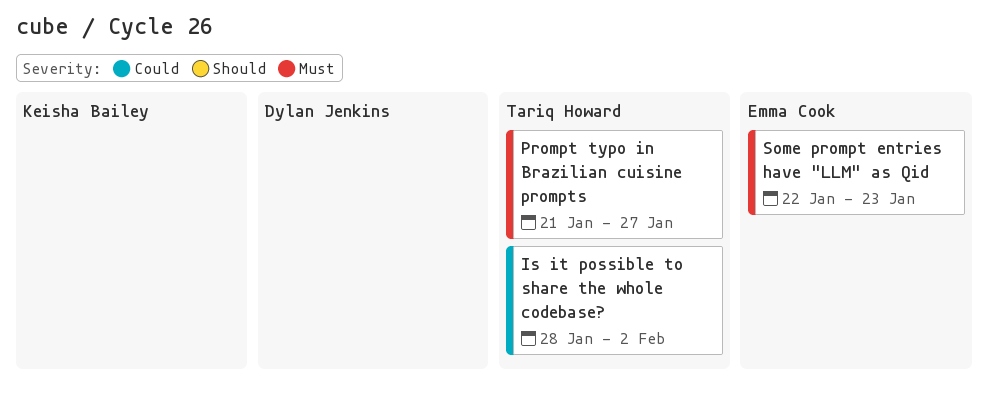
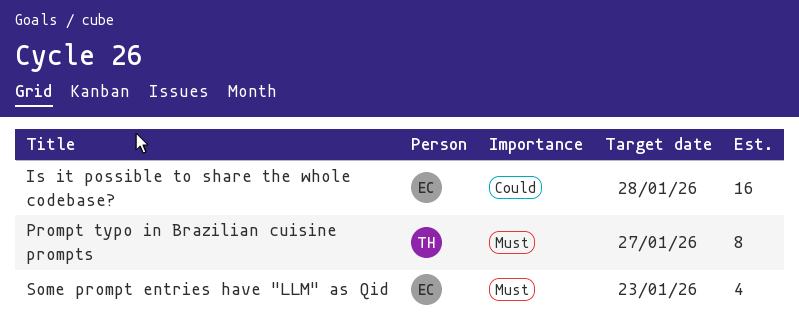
Is it possible to share the whole codebase?, owner: Tariq Howard -> Emma Cook
Is it possible to share the whole codebase?, due: Feb 2 -> Jan 28

